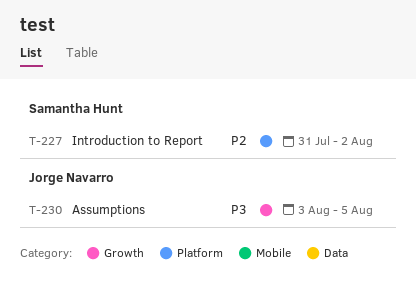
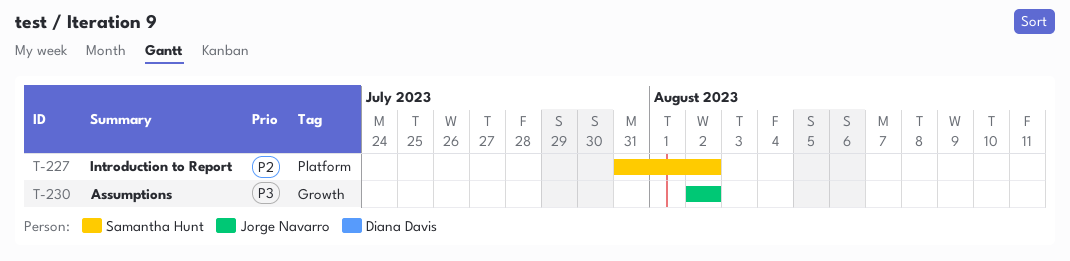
T-230, start: Aug 3 -> Aug 2
T-230, due: Aug 5 -> Aug 2

